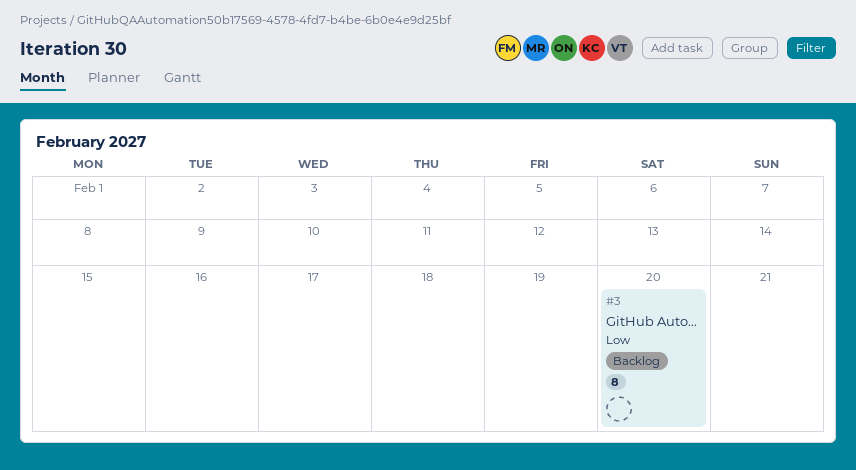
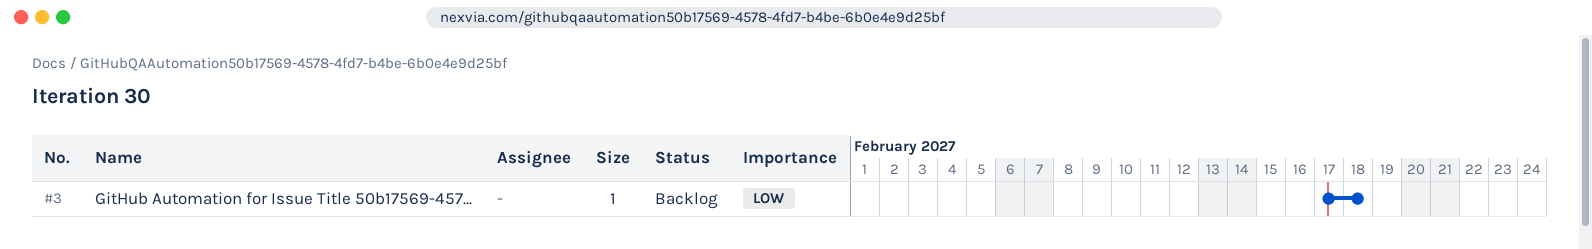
#3, estimate: 8 -> 1
#3, due: Feb 20 -> Feb 18

